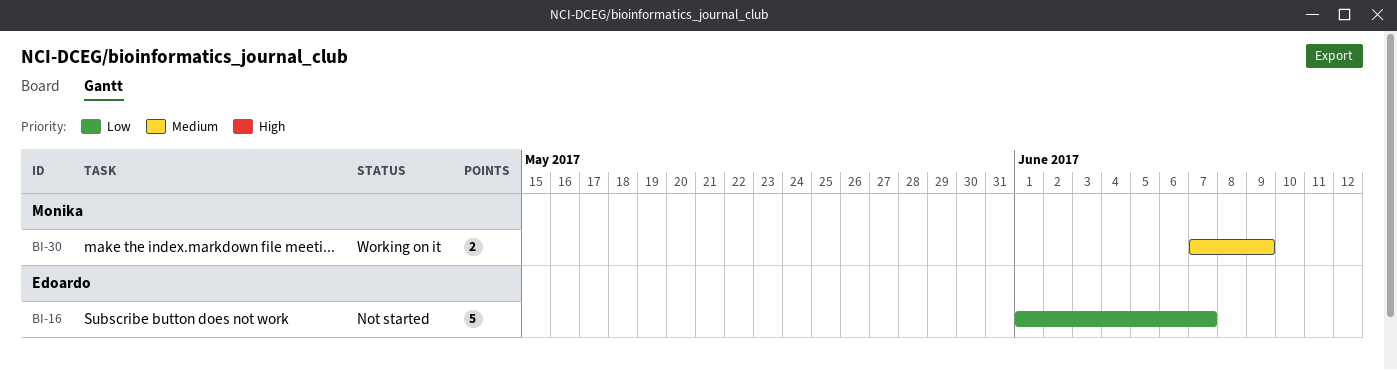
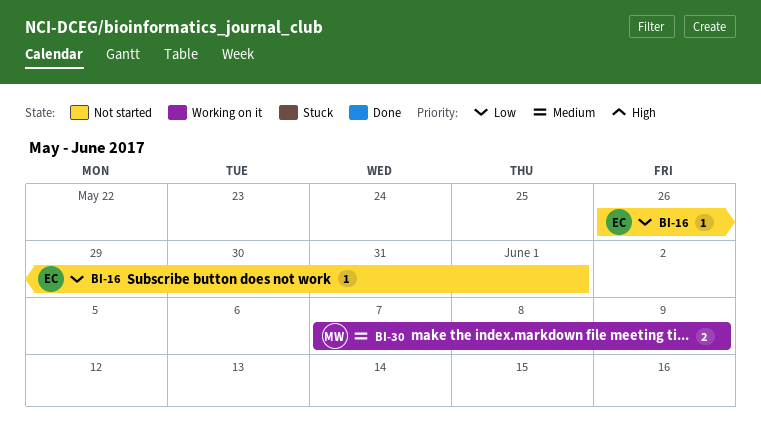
BI-16, estimate: 5 -> 1
BI-16, start: Jun 1 -> May 26
BI-16, due: Jun 7 -> Jun 1

